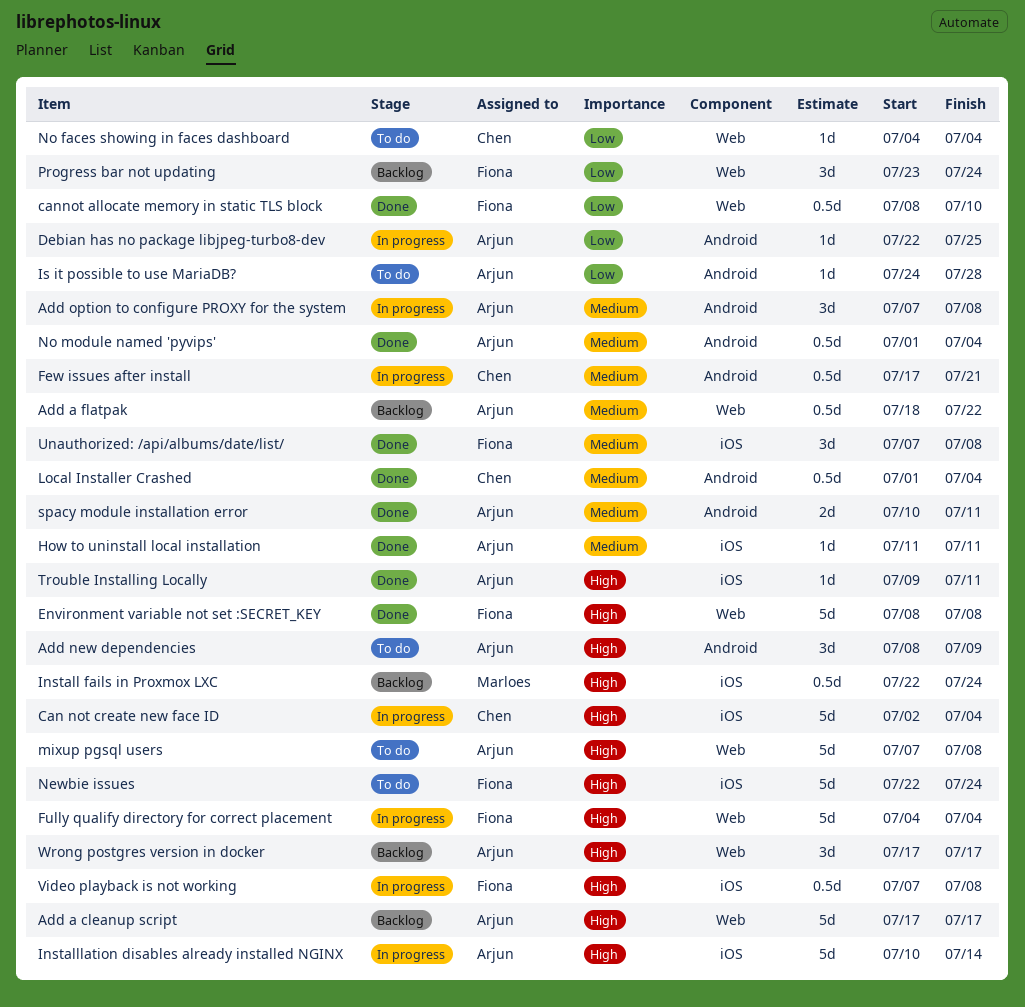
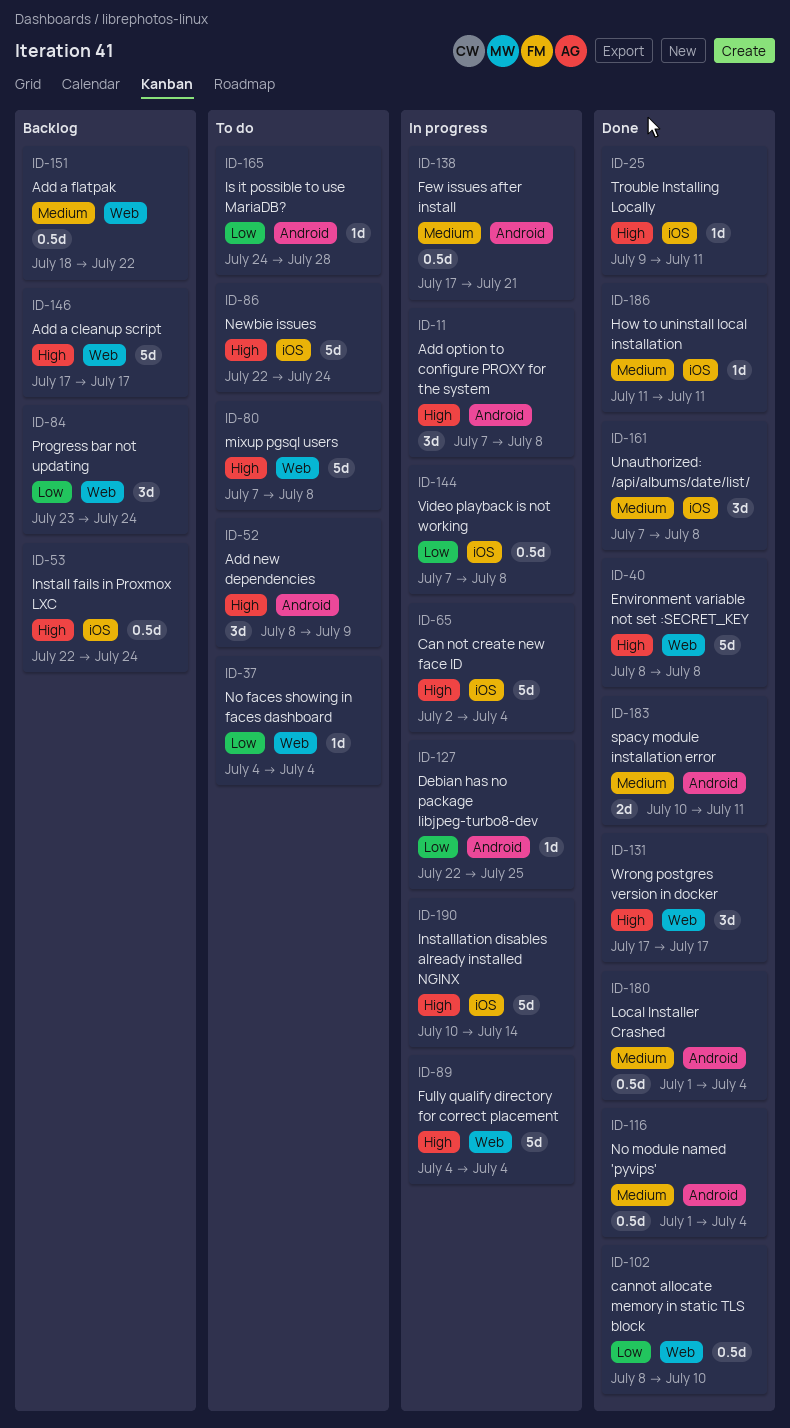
Add option to configure PROXY for the system, priority: Medium -> High
Video playback is not working, priority: High -> Low
Wrong postgres version in docker, status: Backlog -> Done

